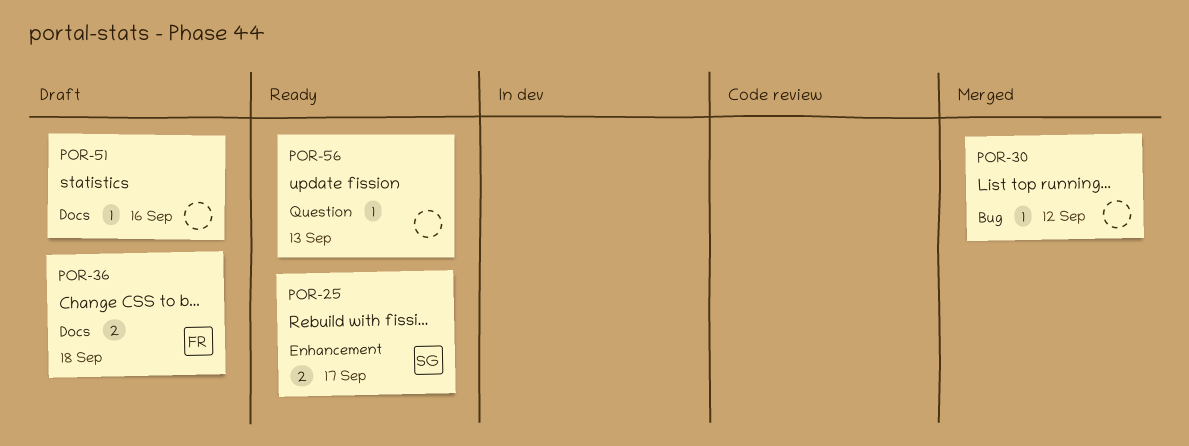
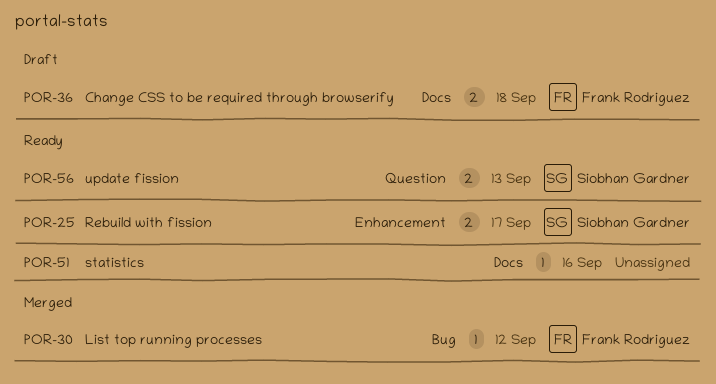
POR-30, owner: none -> Frank Rodriguez
POR-51, status: Draft -> Ready
POR-56, owner: none -> Siobhan Gardner
POR-56, estimate: 1 -> 2

